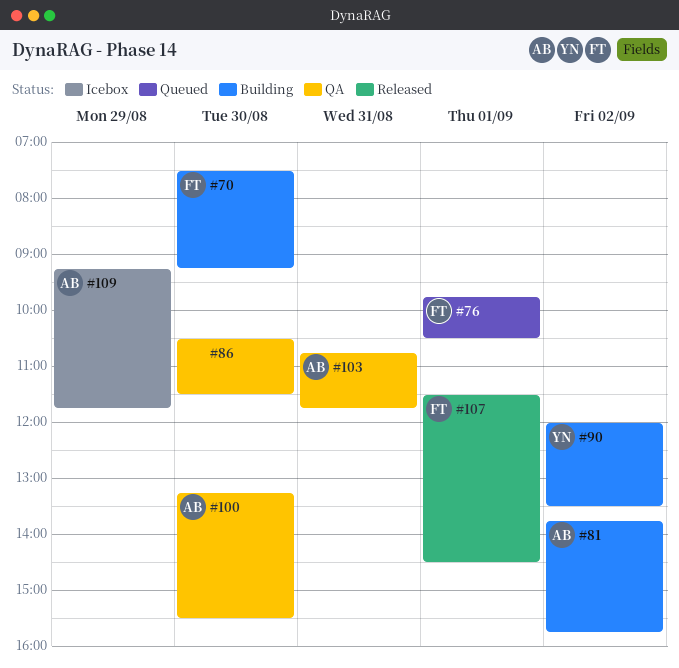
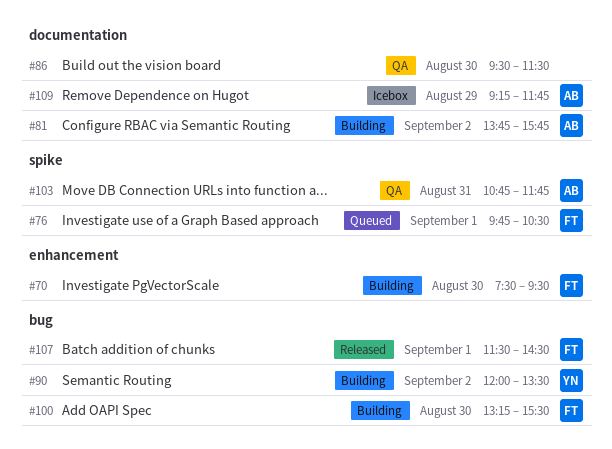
#70, ends: 09:15 -> 09:30
#86, begins: 10:30 -> 09:30
#100, status: QA -> Building
#100, owner: AB -> FT

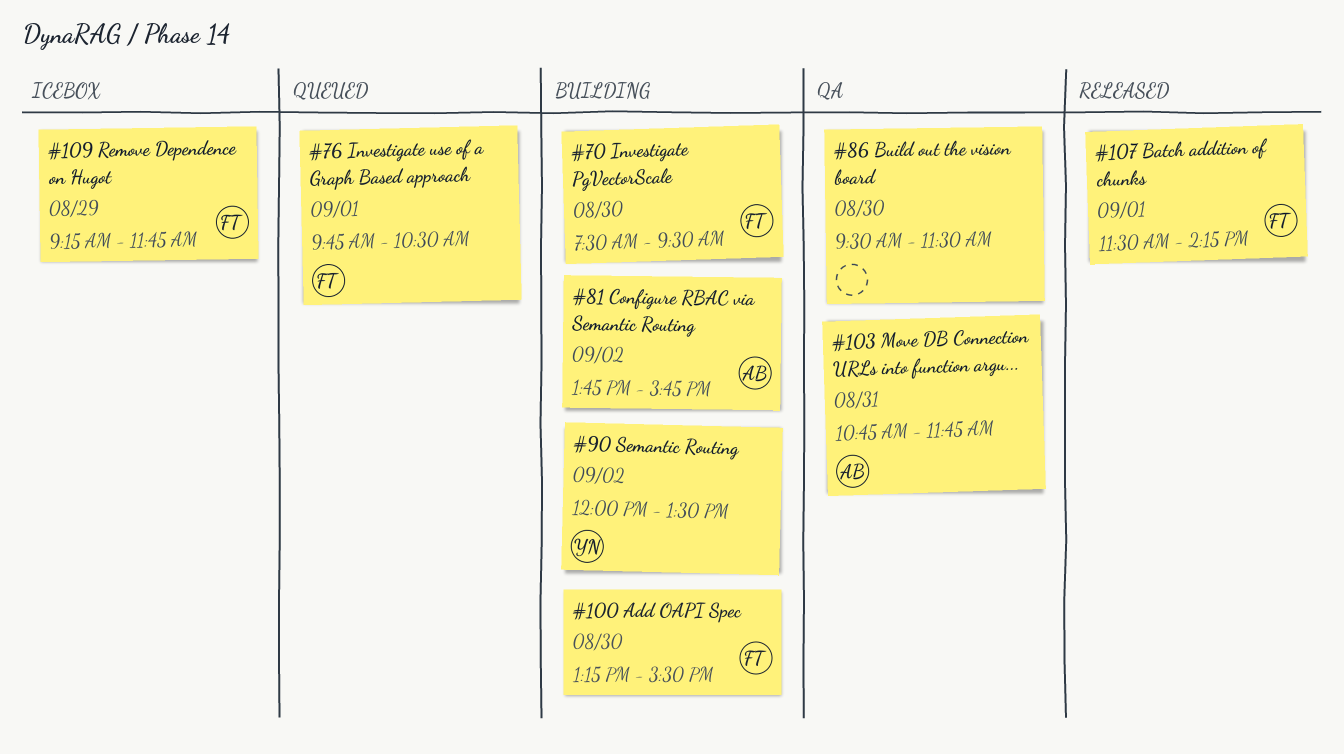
#107, ends: 14:30 -> 14:15
#109, owner: AB -> FT

